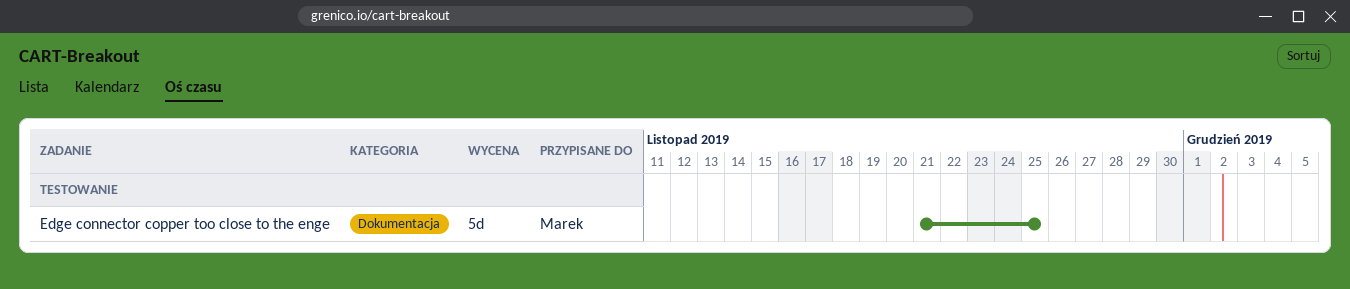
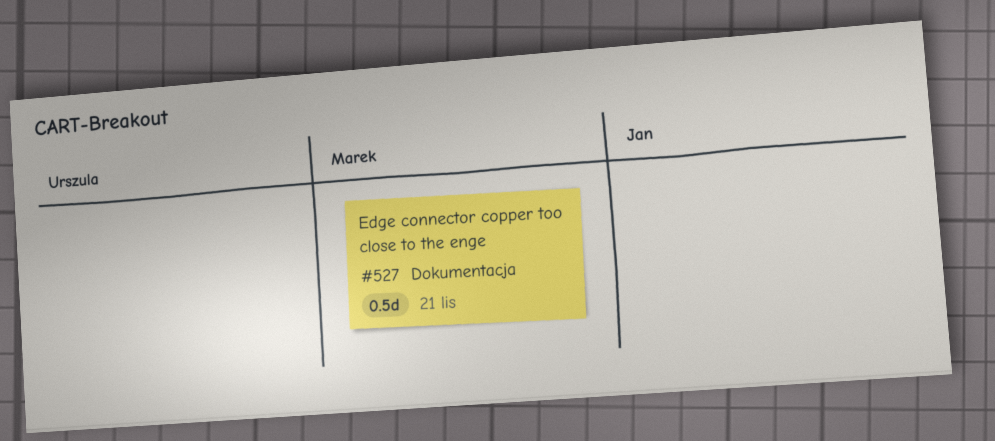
Edge connector copper too close to the enge, estimate: 5d -> 0.5d
Edge connector copper too close to the enge, due: Nov 25 -> Nov 21

